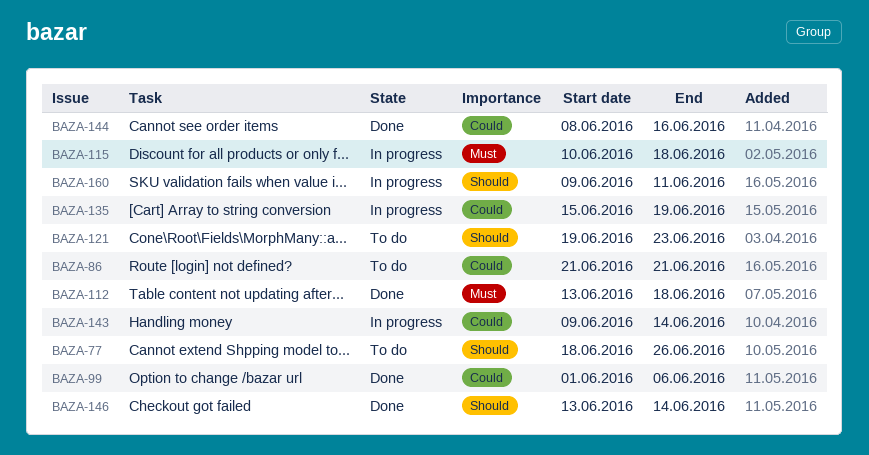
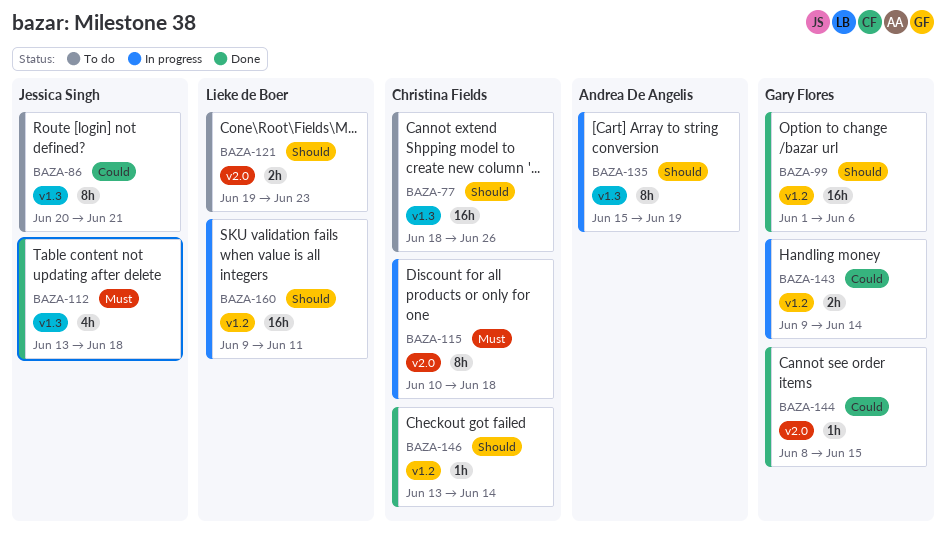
BAZA-86, start: Jun 21 -> Jun 20
BAZA-99, priority: Could -> Should
BAZA-135, priority: Could -> Should
BAZA-144, due: Jun 16 -> Jun 15

